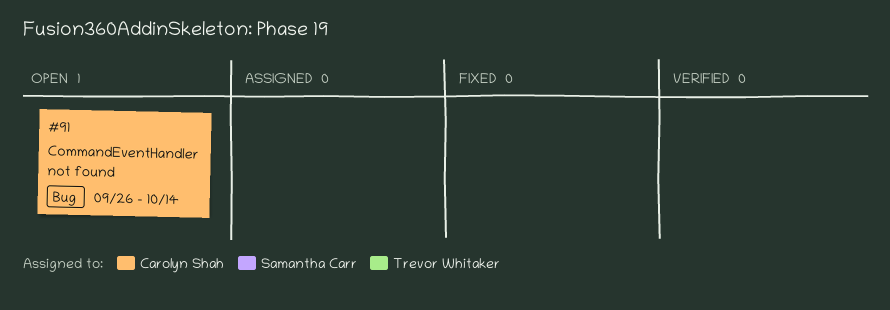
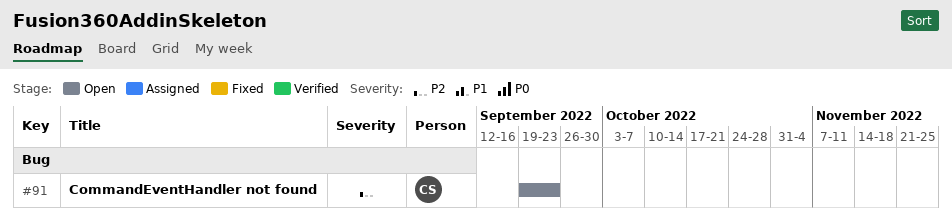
#91, start: Sep 26 -> Sep 19
#91, due: Oct 14 -> Sep 23

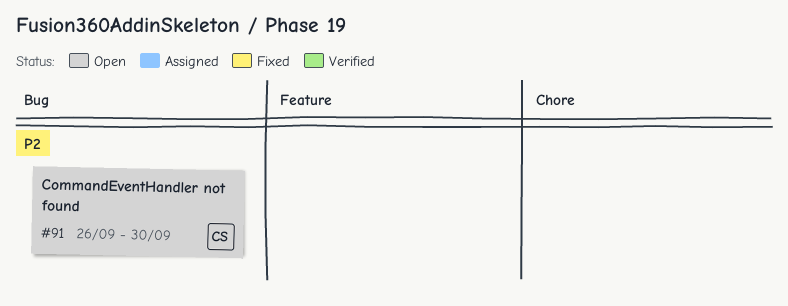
#91, start: Sep 19 -> Sep 26
#91, due: Sep 23 -> Sep 30

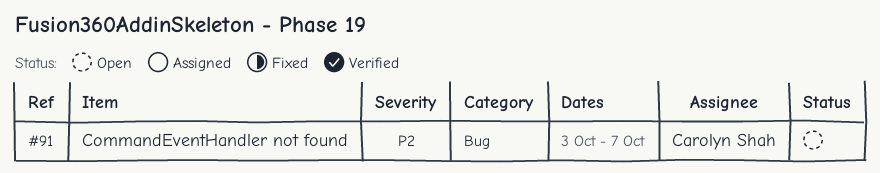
#91, start: Sep 26 -> Oct 3
#91, due: Sep 30 -> Oct 7

